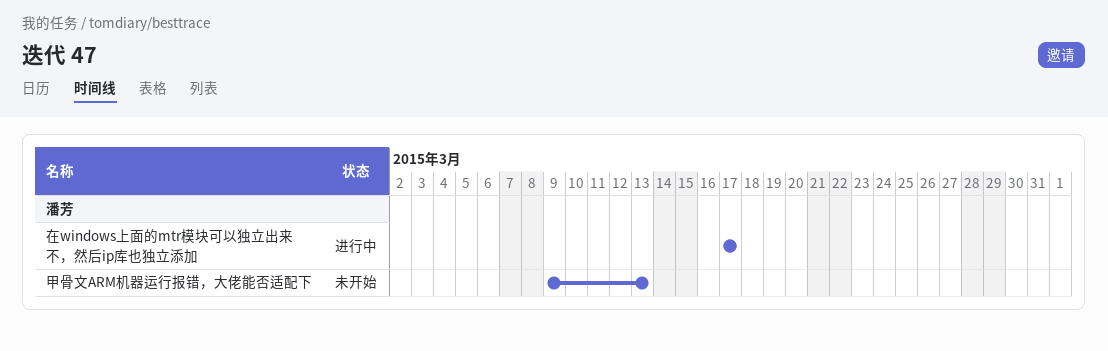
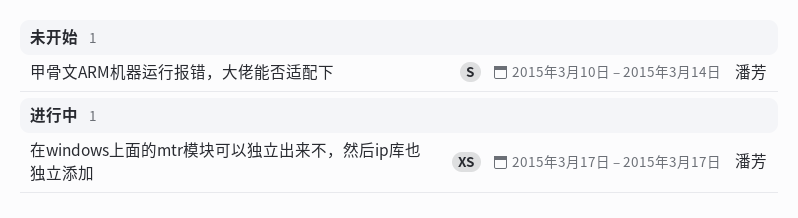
甲骨文ARM机器运行报错，大佬能否适配下, start: Mar 9 -> Mar 10
甲骨文ARM机器运行报错，大佬能否适配下, due: Mar 13 -> Mar 14

